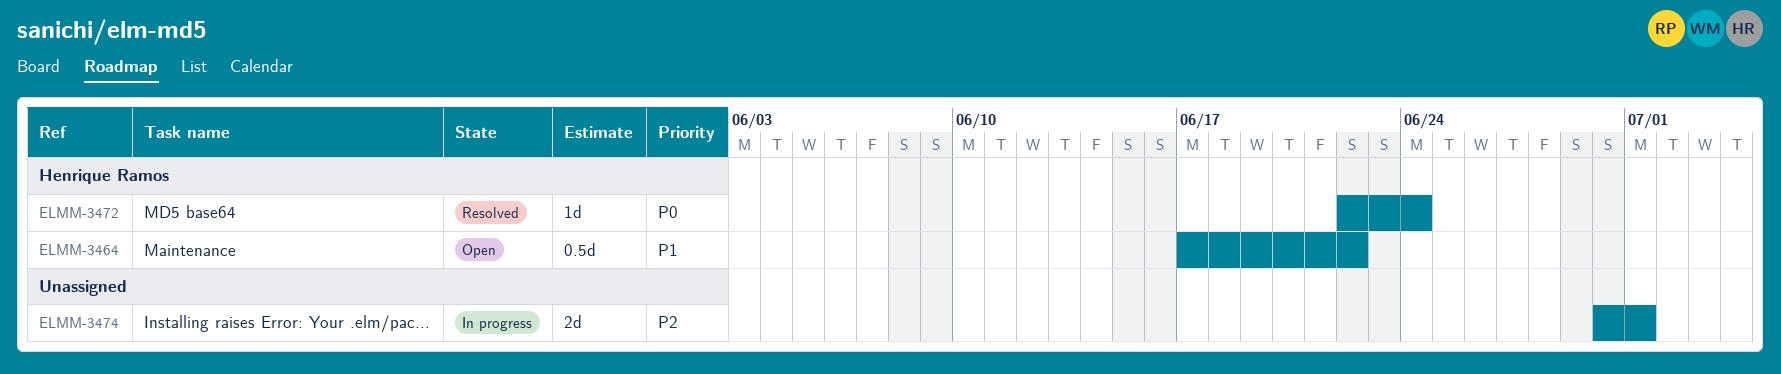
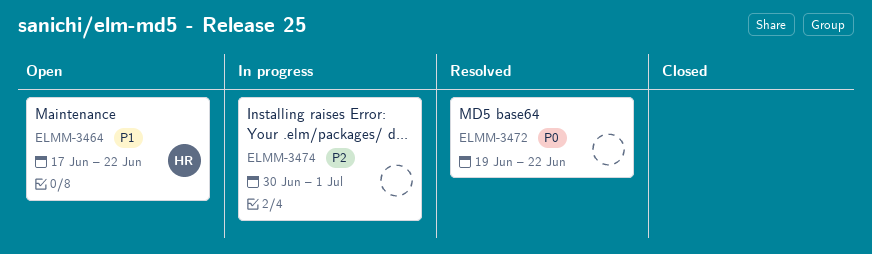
ELMM-3472, owner: Henrique Ramos -> none
ELMM-3472, start: Jun 22 -> Jun 19
ELMM-3472, due: Jun 24 -> Jun 22

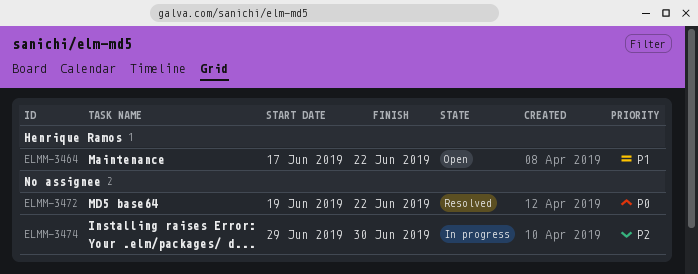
ELMM-3474, start: Jun 30 -> Jun 29
ELMM-3474, due: Jul 1 -> Jun 30

